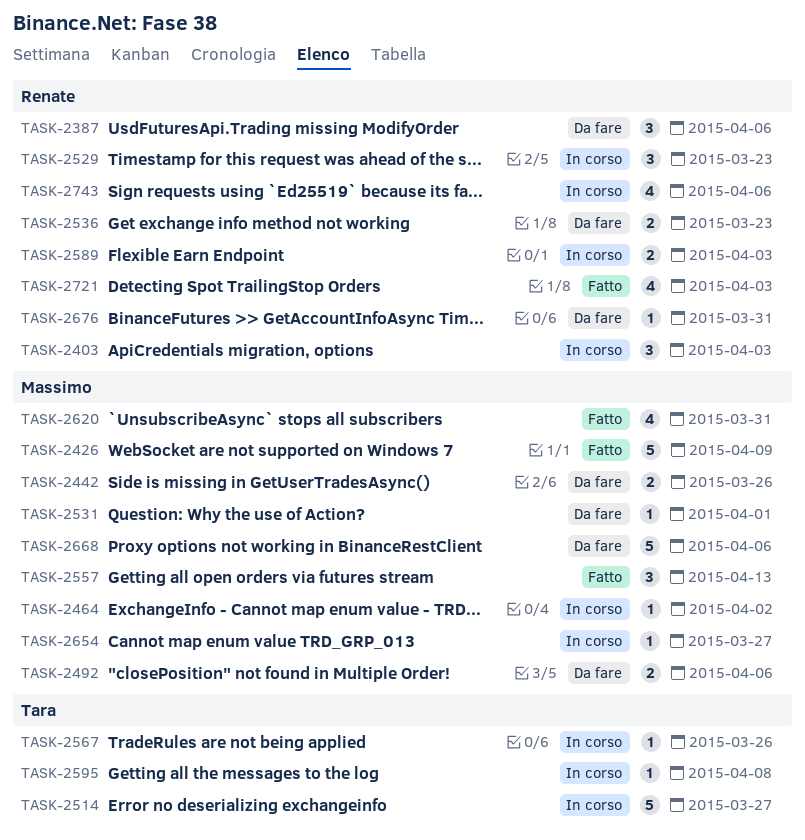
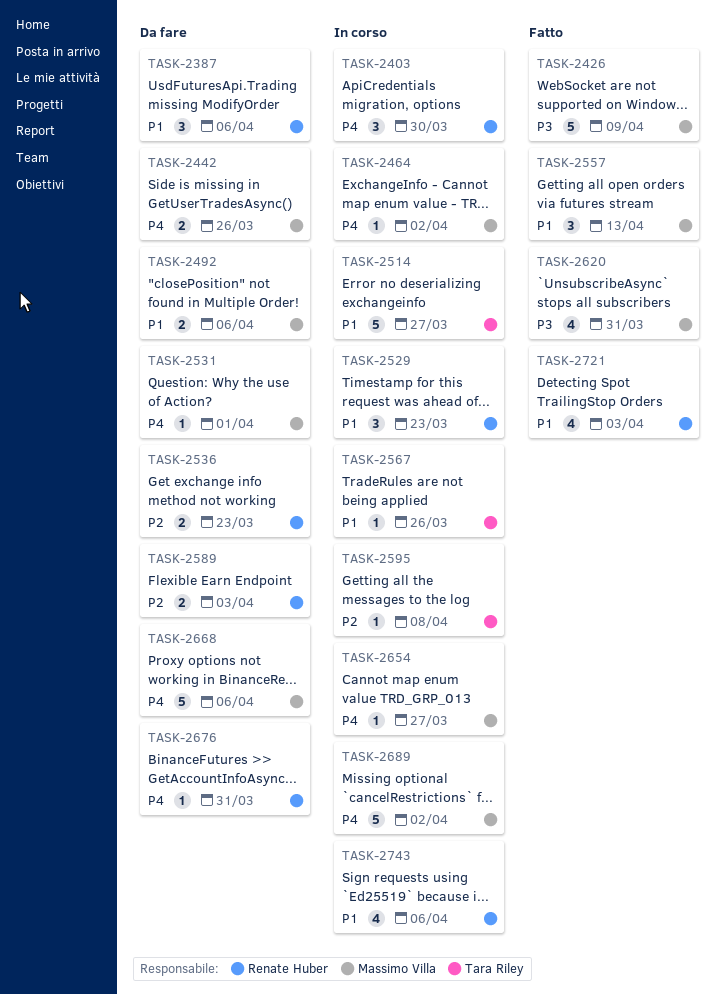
TASK-2403, due: Apr 3 -> Mar 30
TASK-2589, status: In corso -> Da fare
TASK-2689: none -> present

